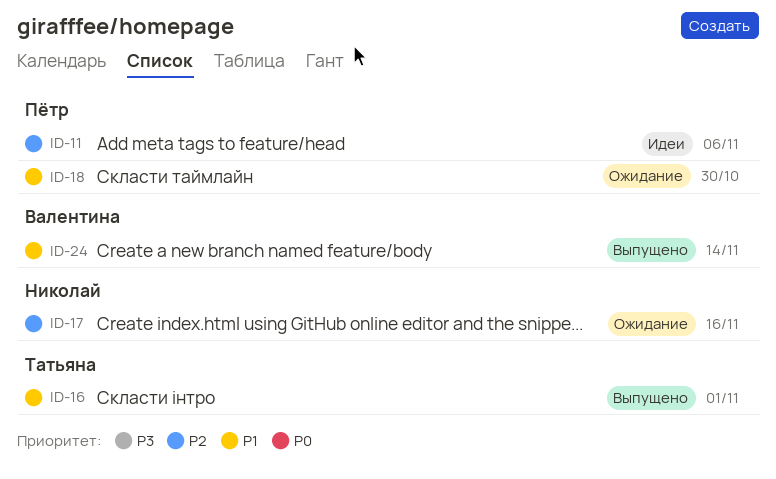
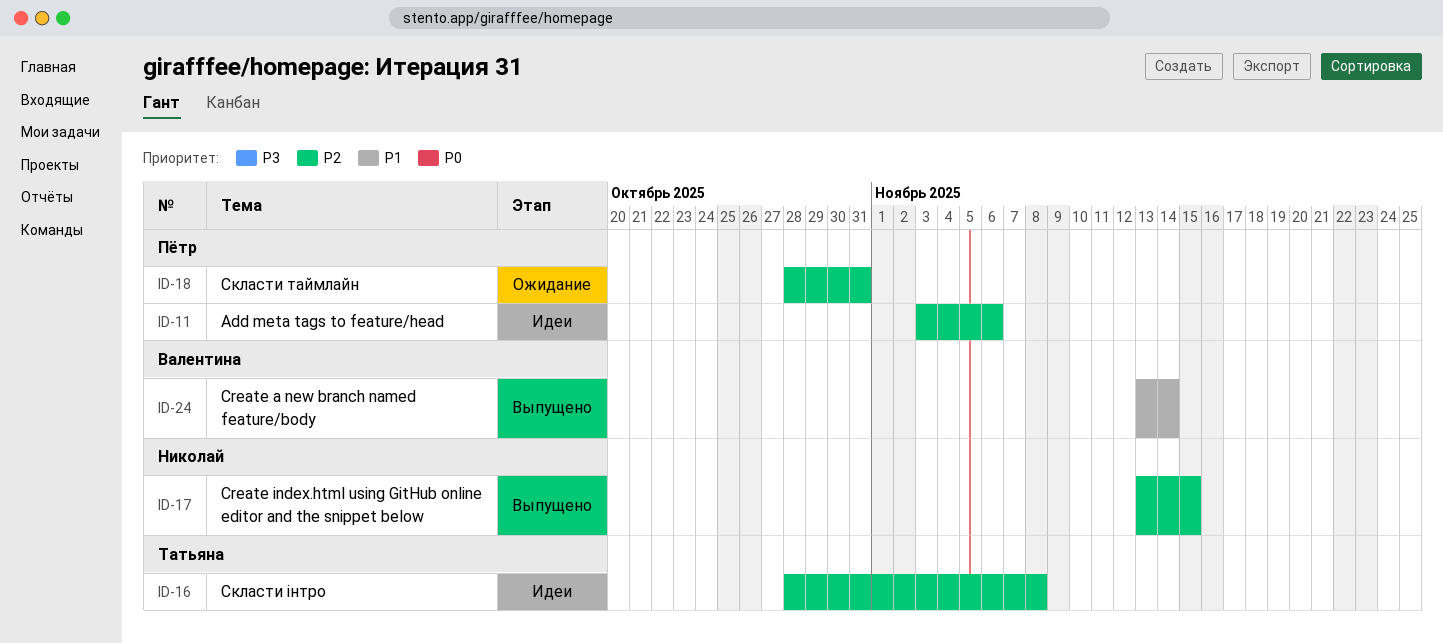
ID-16, status: Выпущено -> Идеи
ID-16, priority: P1 -> P2
ID-16, due: Nov 1 -> Nov 8
ID-17, status: Ожидание -> Выпущено
ID-17, due: Nov 16 -> Nov 15
ID-18, priority: P1 -> P2
ID-18, due: Oct 30 -> Oct 31

